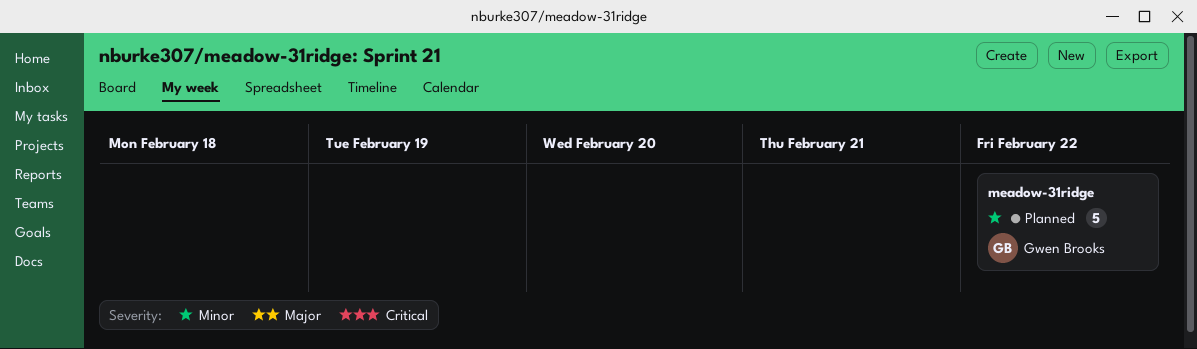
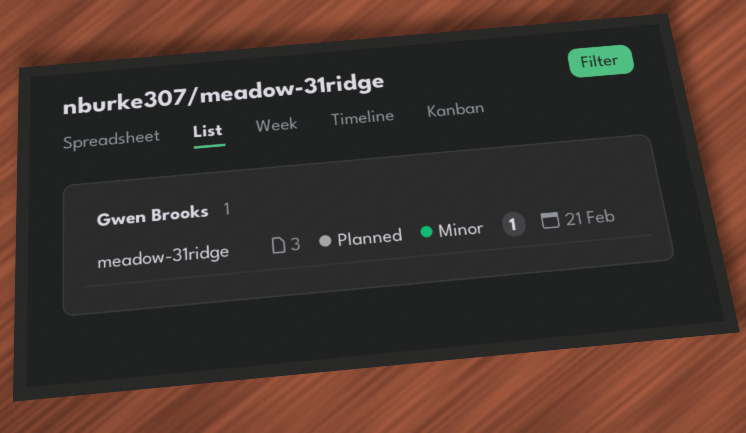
meadow-31ridge, estimate: 5 -> 1
meadow-31ridge, due: Feb 22 -> Feb 21

